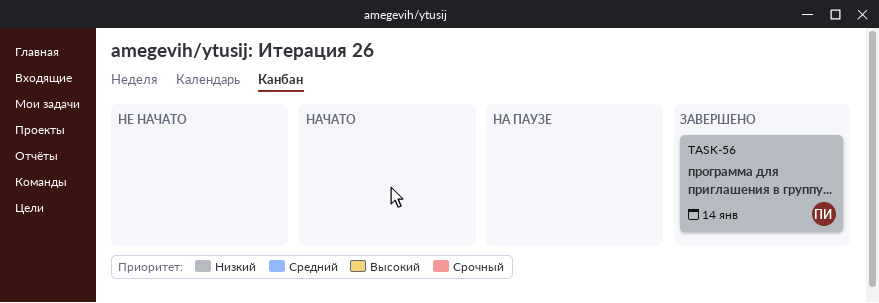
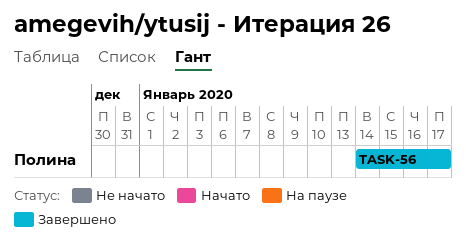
TASK-56, due: Jan 14 -> Jan 17

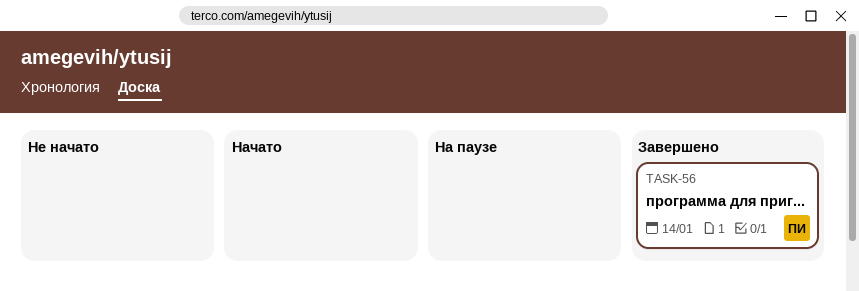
TASK-56, due: Jan 17 -> Jan 14

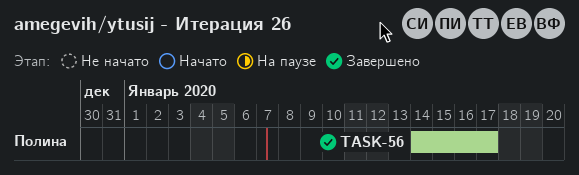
TASK-56, due: Jan 14 -> Jan 17

